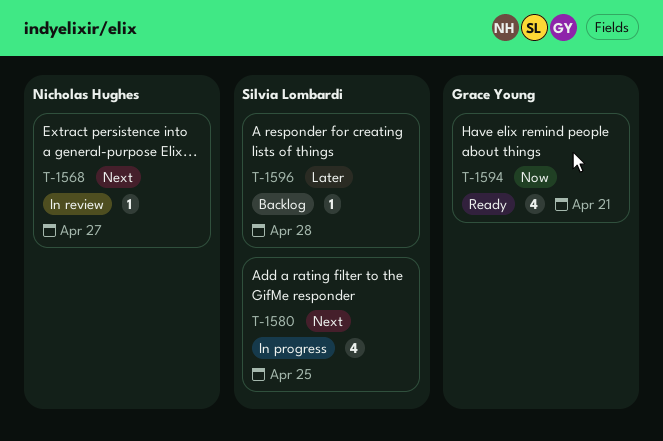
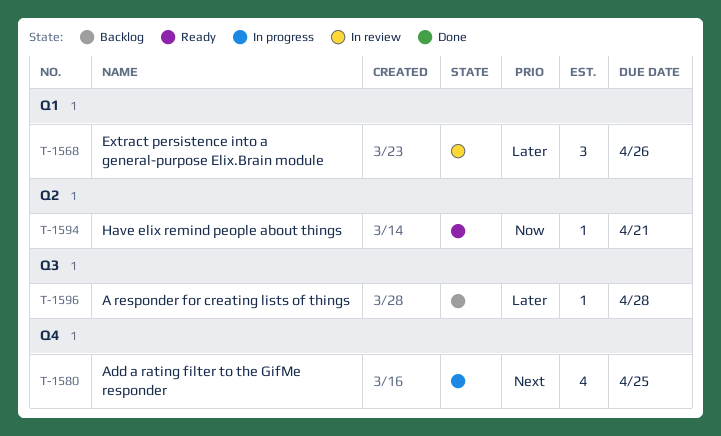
T-1568, priority: Next -> Later
T-1568, estimate: 1 -> 3
T-1568, due: Apr 27 -> Apr 26
T-1594, estimate: 4 -> 1

